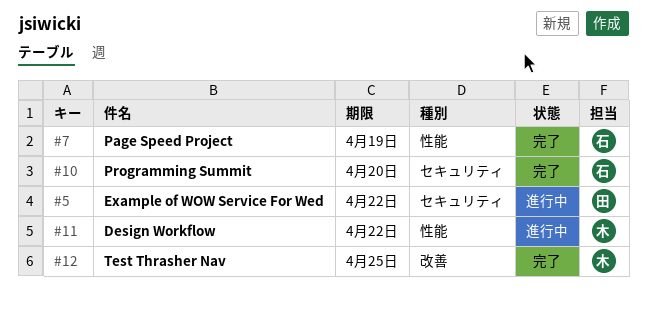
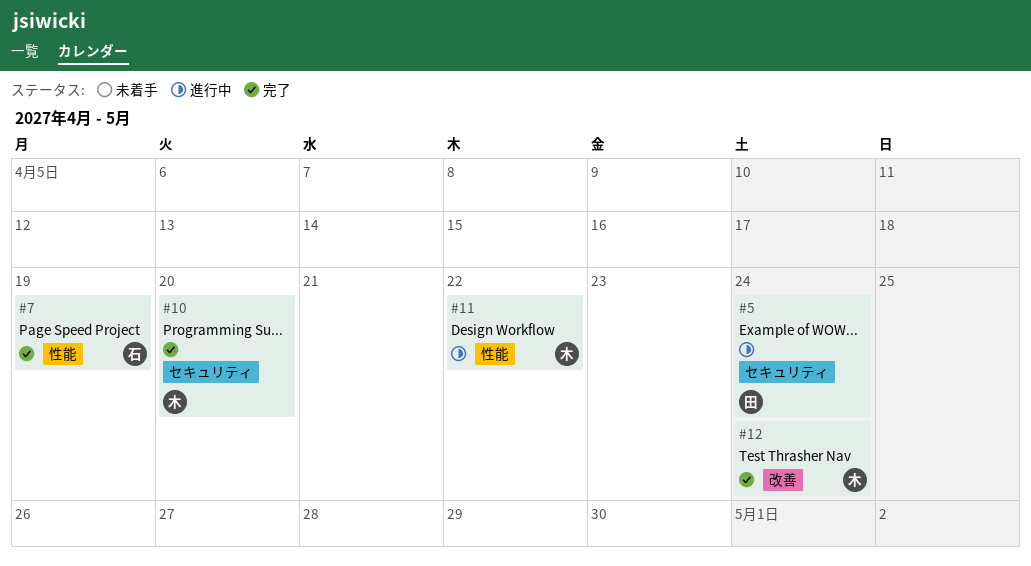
#5, due: Apr 22 -> Apr 24
#10, owner: 石 -> 木
#12, due: Apr 25 -> Apr 24

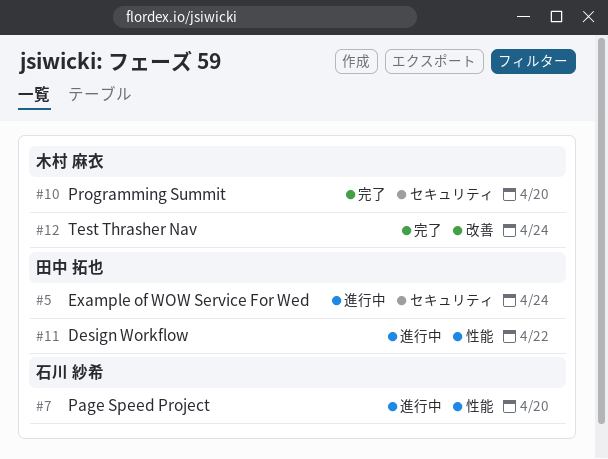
#7, status: 完了 -> 進行中
#7, due: Apr 19 -> Apr 20
#11, owner: 木村 麻衣 -> 田中 拓也

